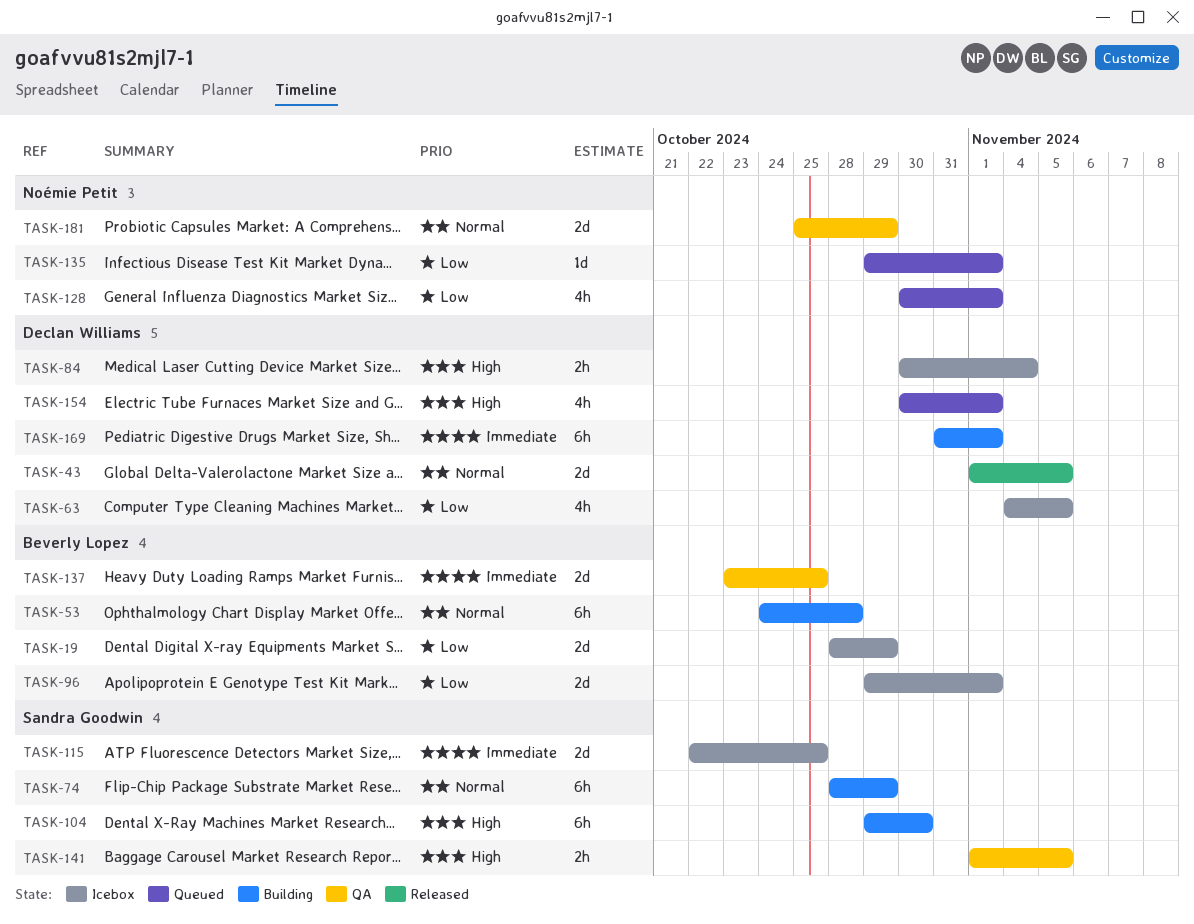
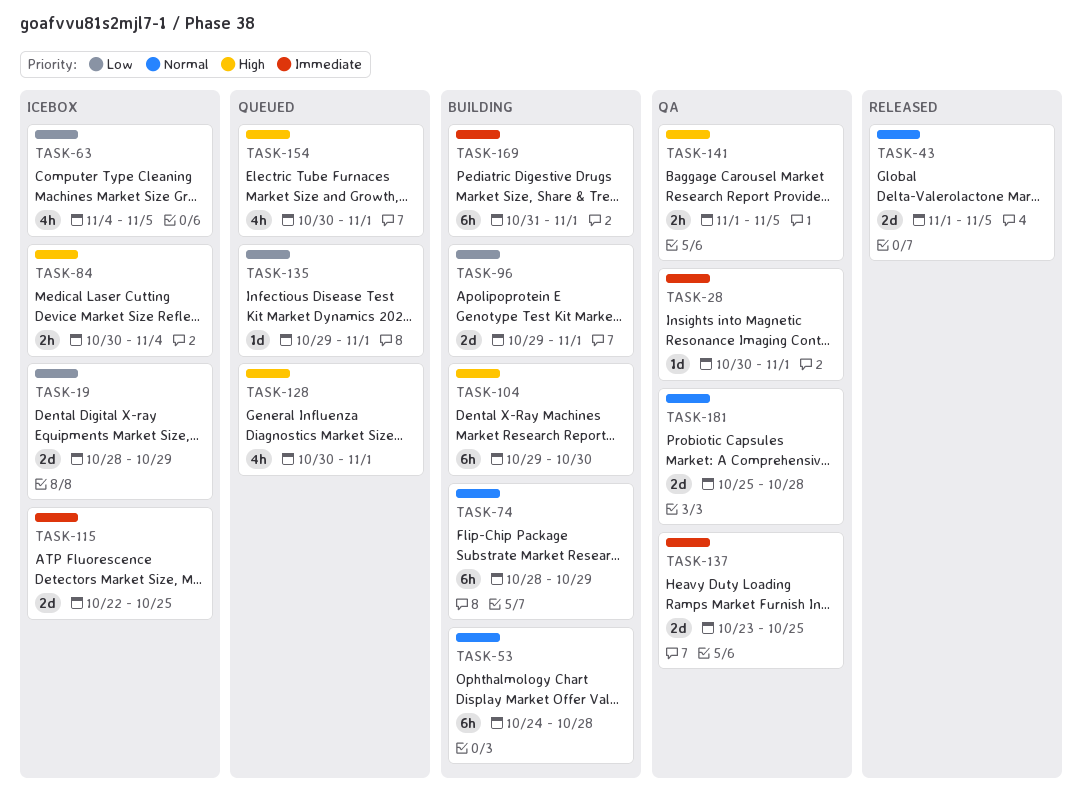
TASK-28: none -> present
TASK-96, status: Icebox -> Building
TASK-128, priority: Low -> High
TASK-181, due: Oct 29 -> Oct 28

